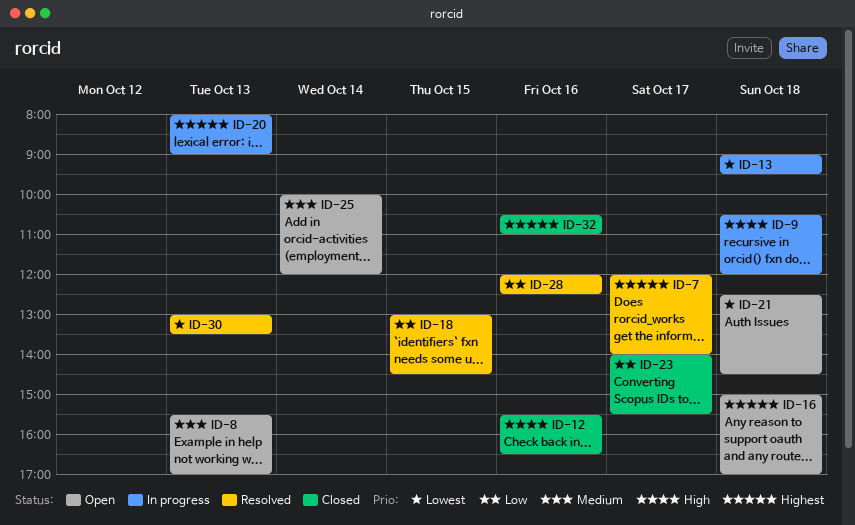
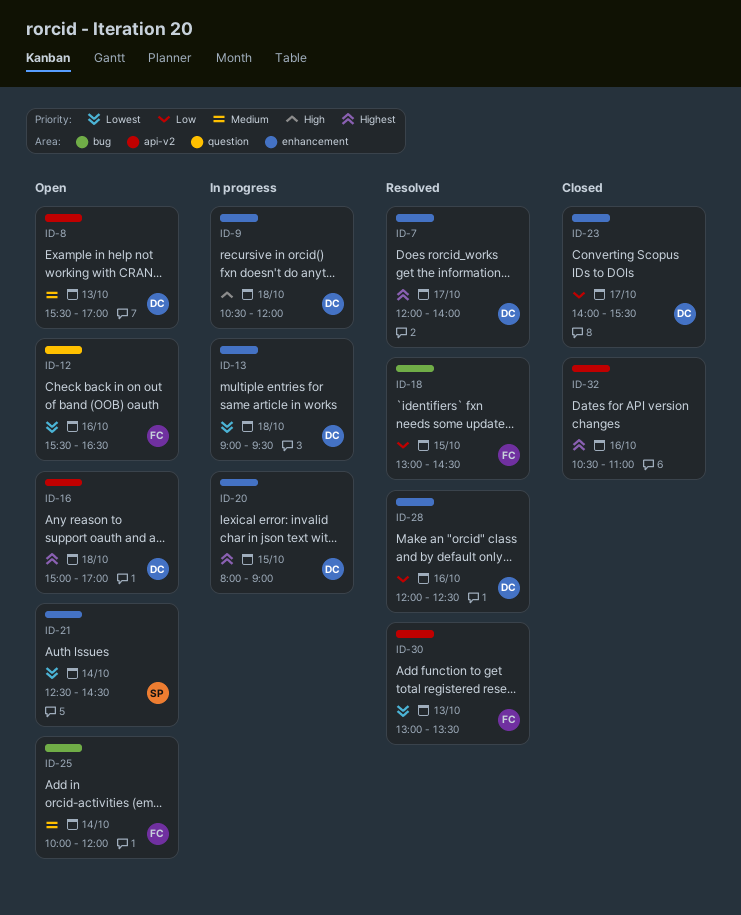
ID-12, status: Closed -> Open
ID-12, priority: High -> Lowest
ID-20, day: Oct 13 -> Oct 15
ID-21, day: Oct 18 -> Oct 14

